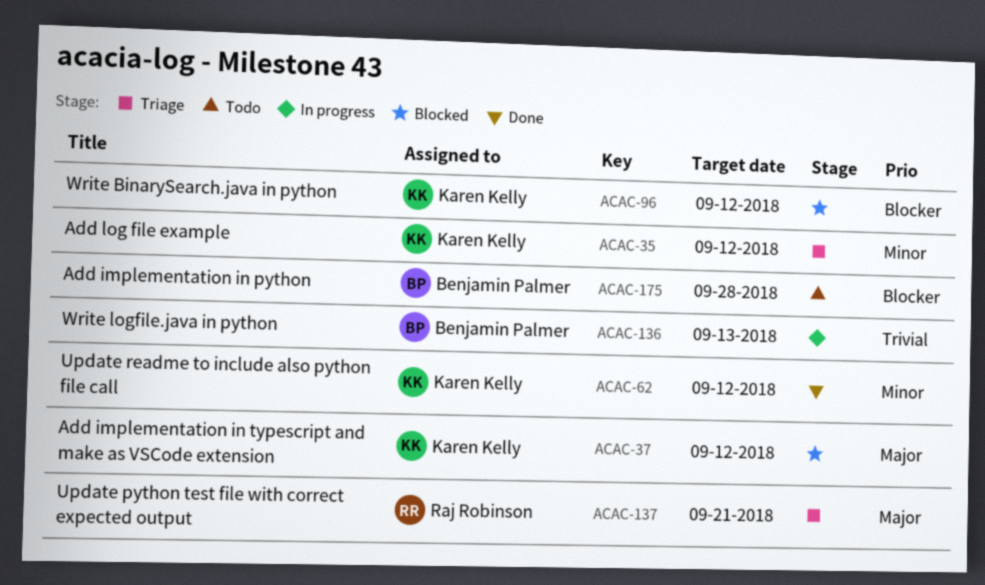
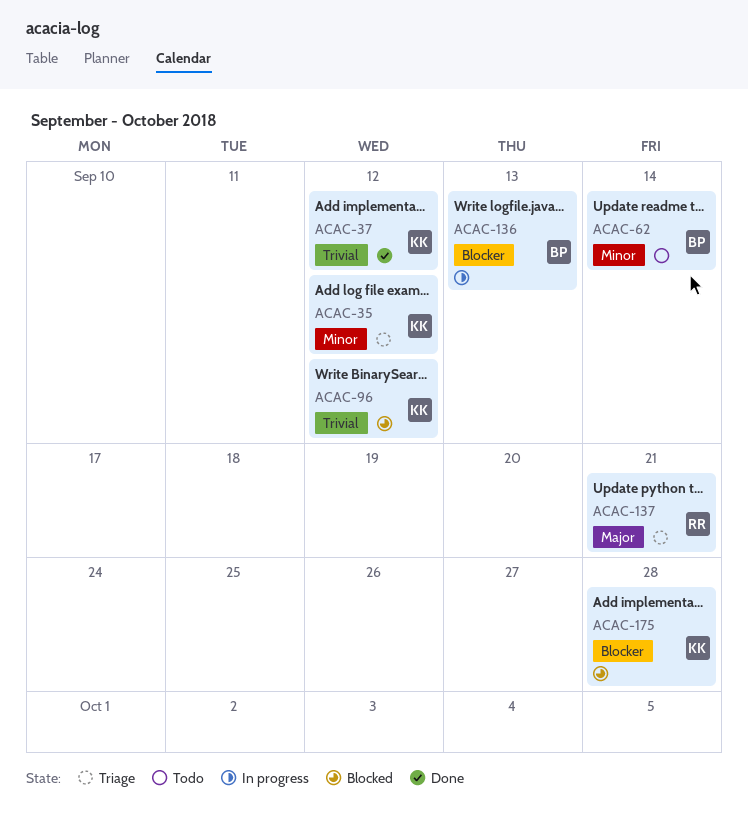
ACAC-37, status: Blocked -> Done
ACAC-37, priority: Major -> Trivial
ACAC-62, status: Done -> Todo
ACAC-62, owner: Karen Kelly -> Benjamin Palmer
ACAC-62, due: Sep 12 -> Sep 14
ACAC-96, priority: Blocker -> Trivial
ACAC-136, priority: Trivial -> Blocker
ACAC-175, status: Todo -> Blocked
ACAC-175, owner: Benjamin Palmer -> Karen Kelly

